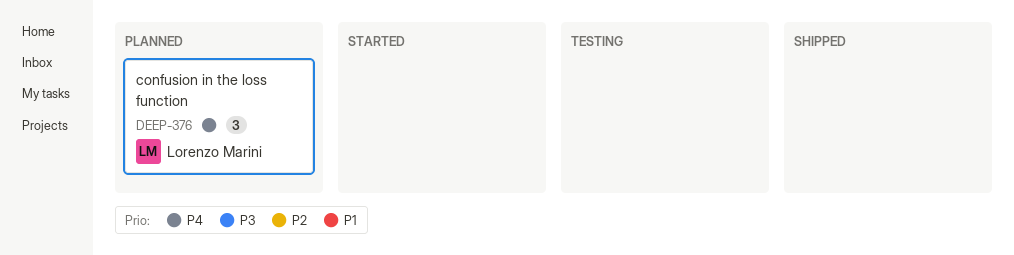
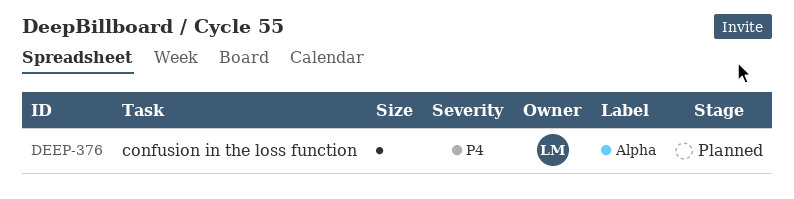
DEEP-376, estimate: 3 -> 1

